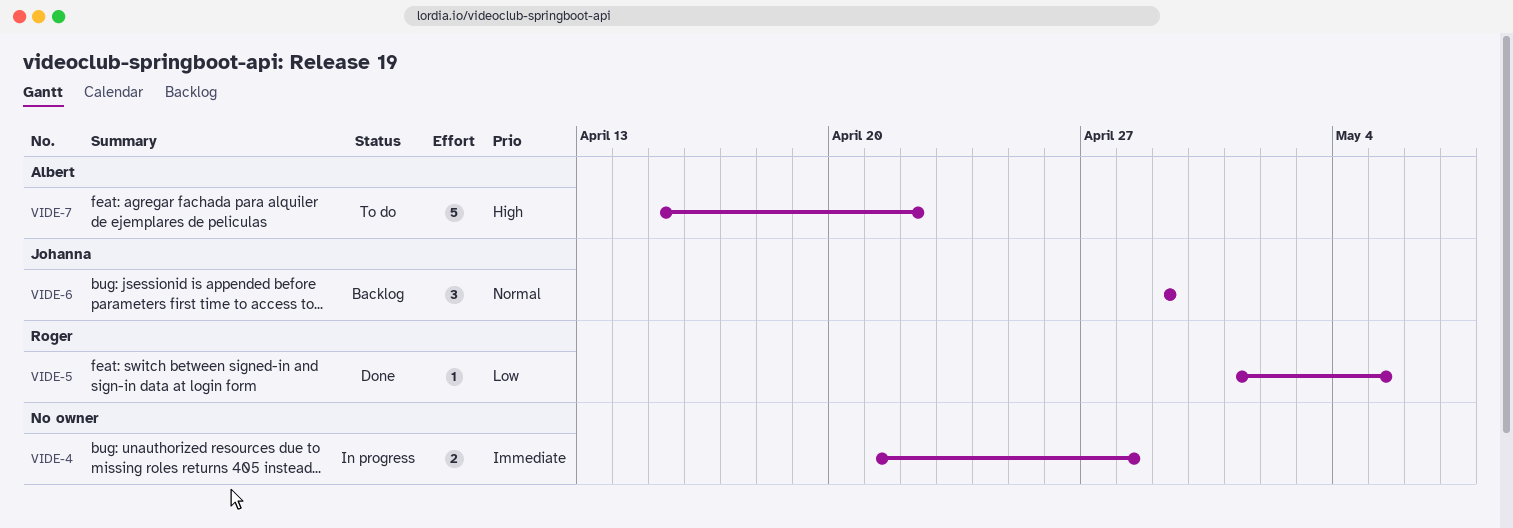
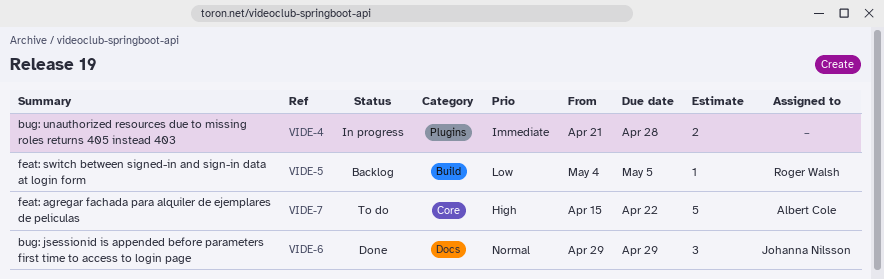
VIDE-5, status: Done -> Backlog
VIDE-5, start: May 1 -> May 4
VIDE-6, status: Backlog -> Done

